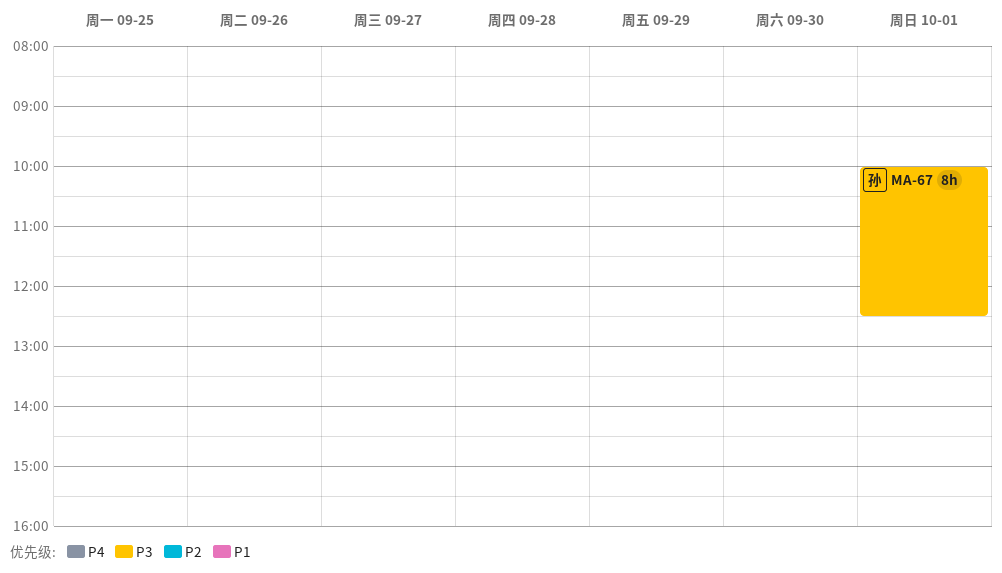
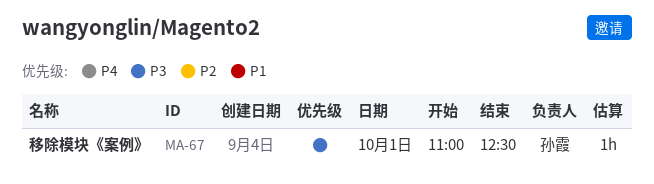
MA-67, estimate: 8h -> 1h
MA-67, begins: 10:00 -> 11:00

